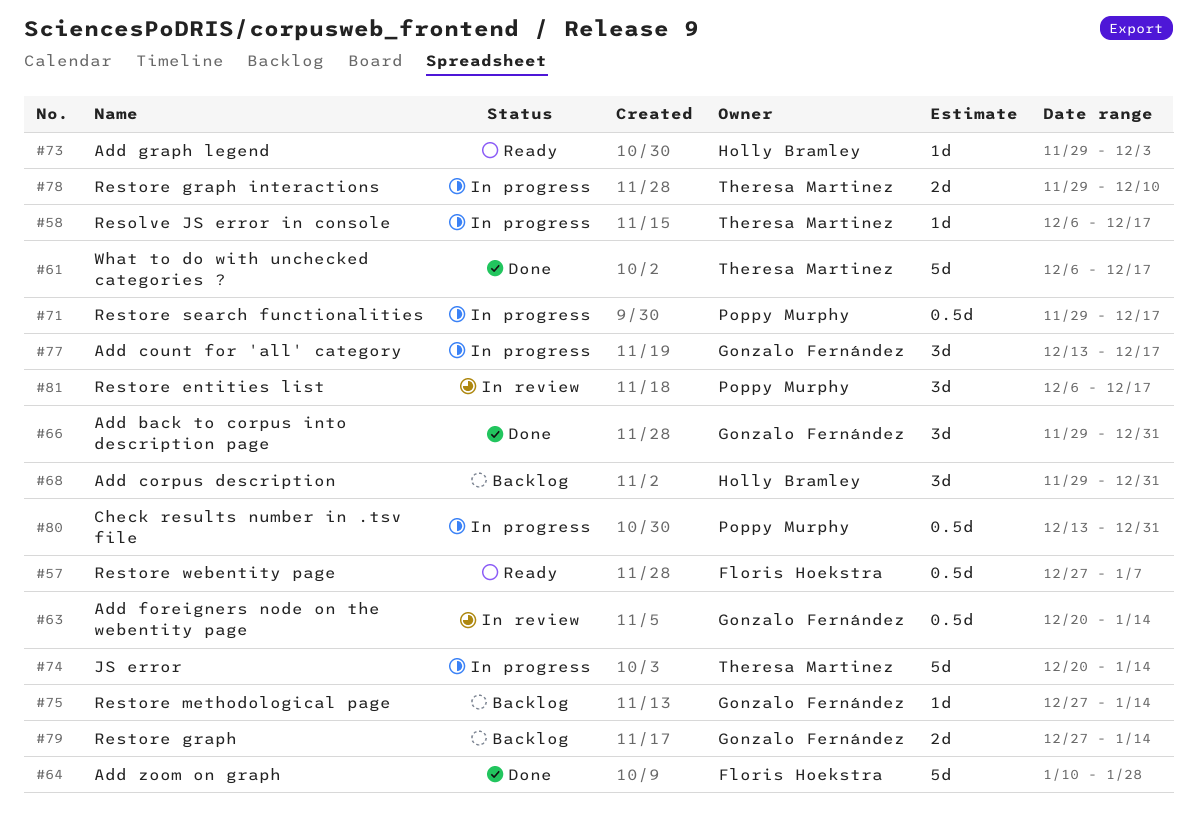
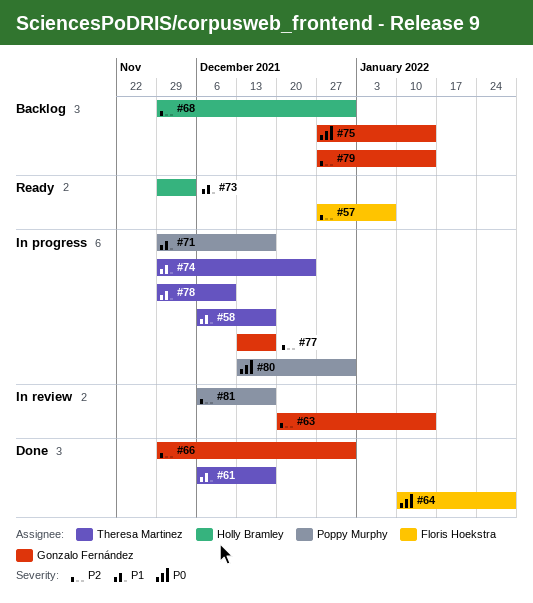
#74, start: Dec 20 -> Nov 29
#74, due: Jan 14 -> Dec 24

